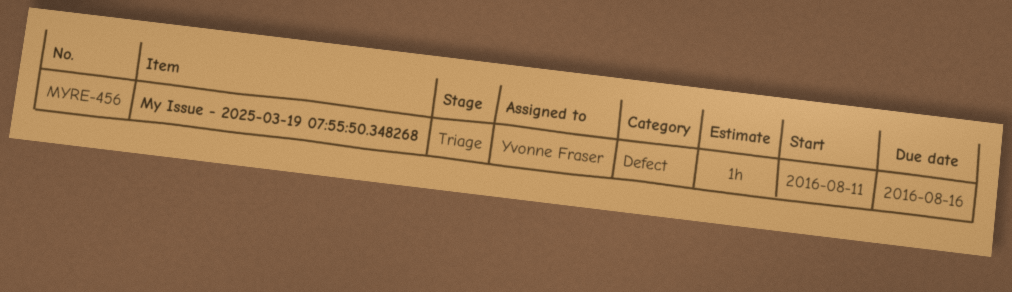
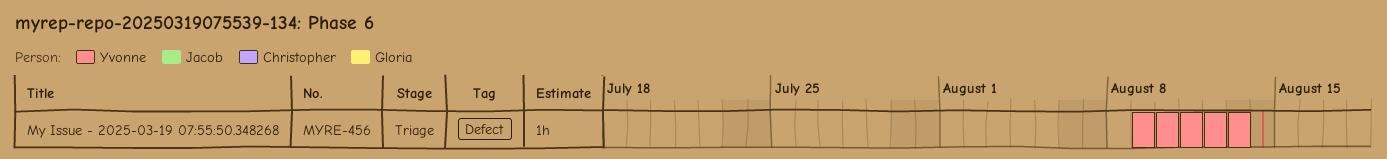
MYRE-456, start: Aug 11 -> Aug 9
MYRE-456, due: Aug 16 -> Aug 13

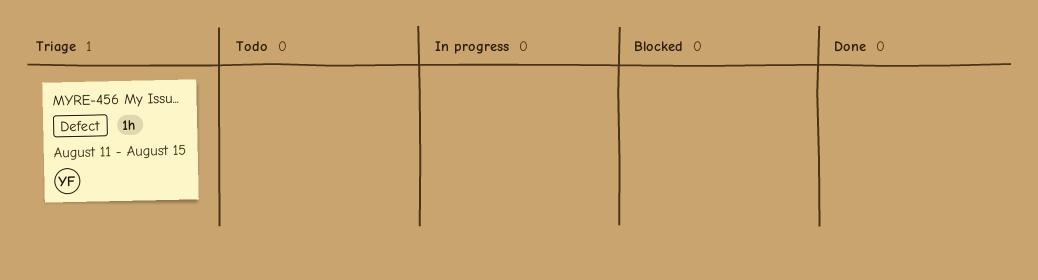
MYRE-456, start: Aug 9 -> Aug 11
MYRE-456, due: Aug 13 -> Aug 15

